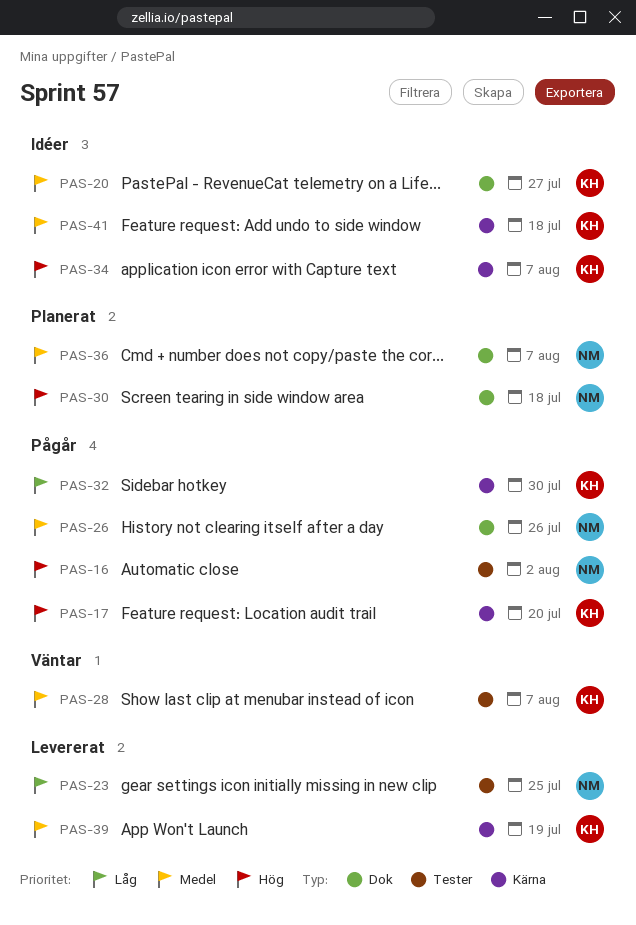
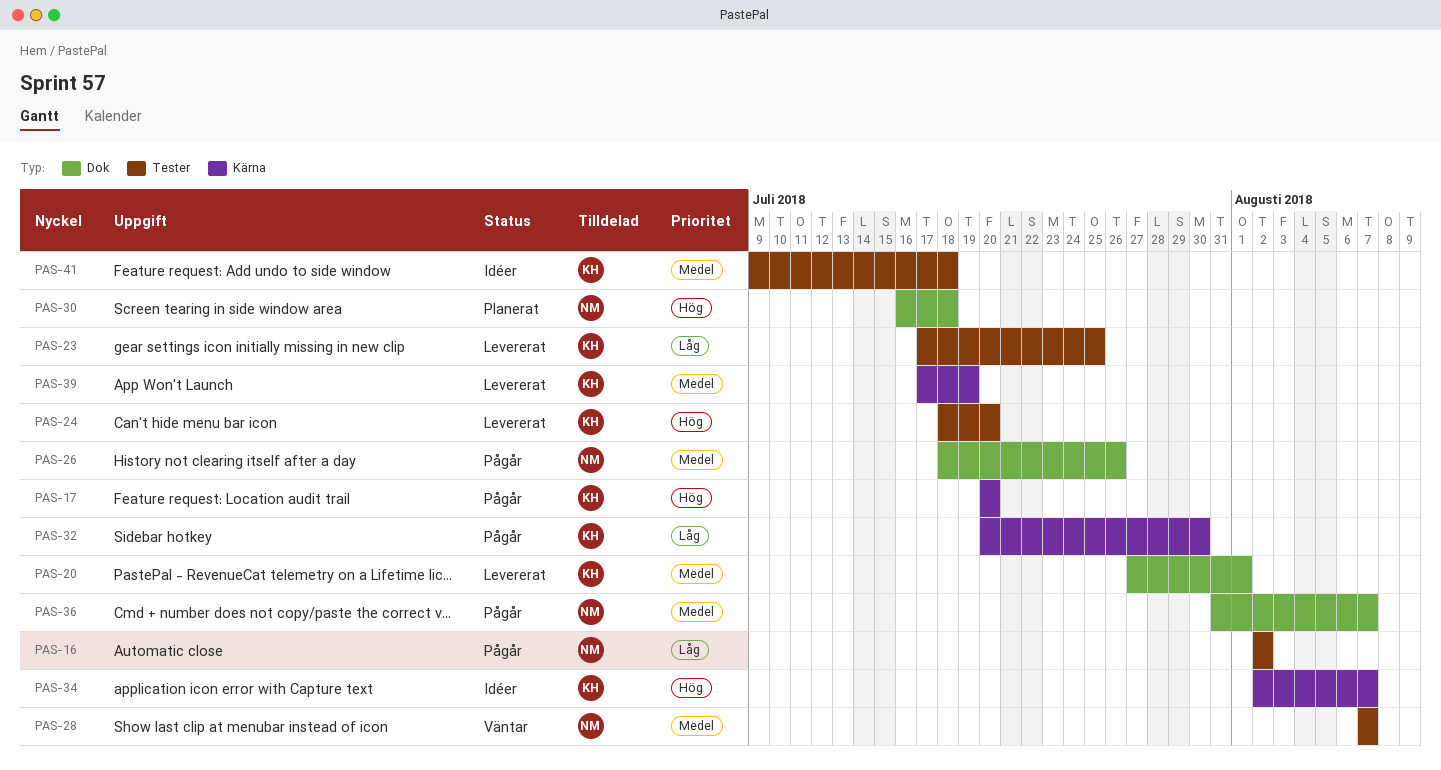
PAS-16, priority: Hög -> Låg
PAS-20, status: Idéer -> Levererat
PAS-20, due: Jul 27 -> Aug 1
PAS-23, owner: NM -> KH
PAS-24: none -> present
PAS-28, owner: KH -> NM
PAS-36, status: Planerat -> Pågår
PAS-41, label: Kärna -> Tester

